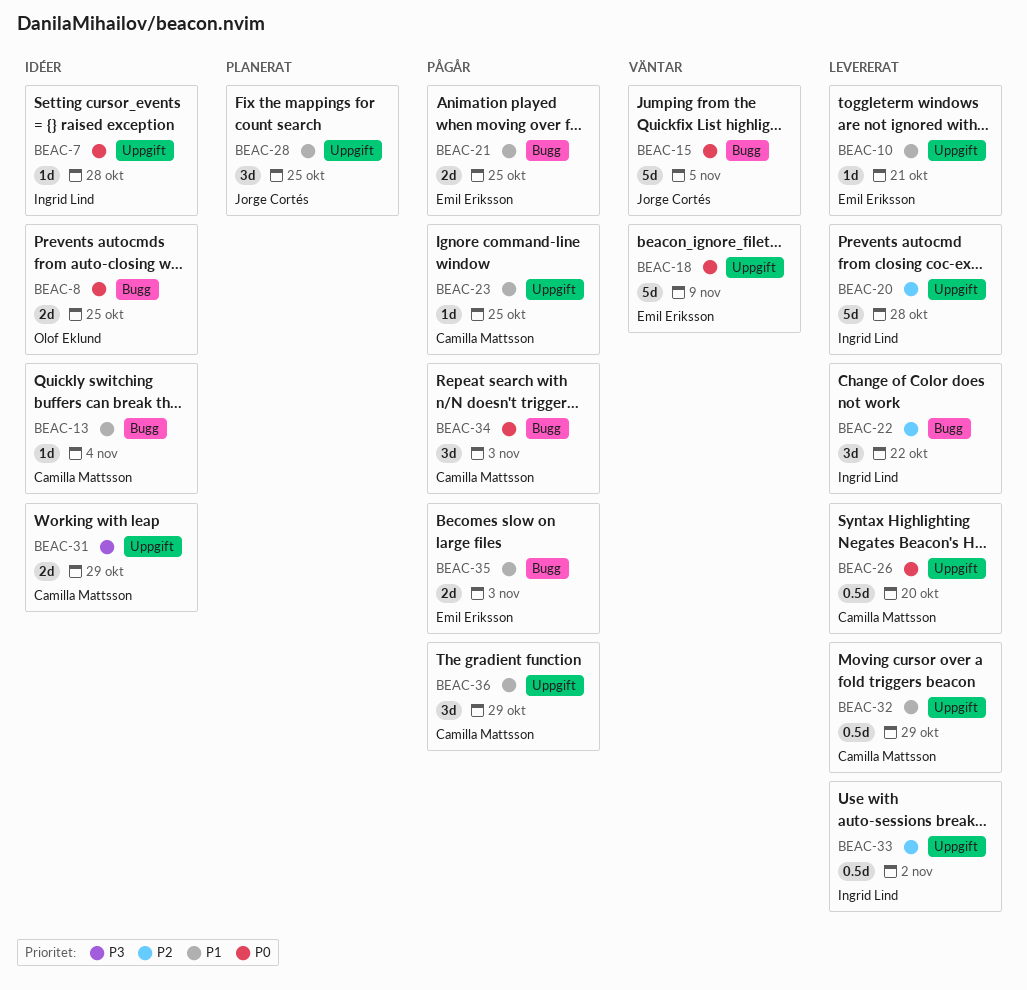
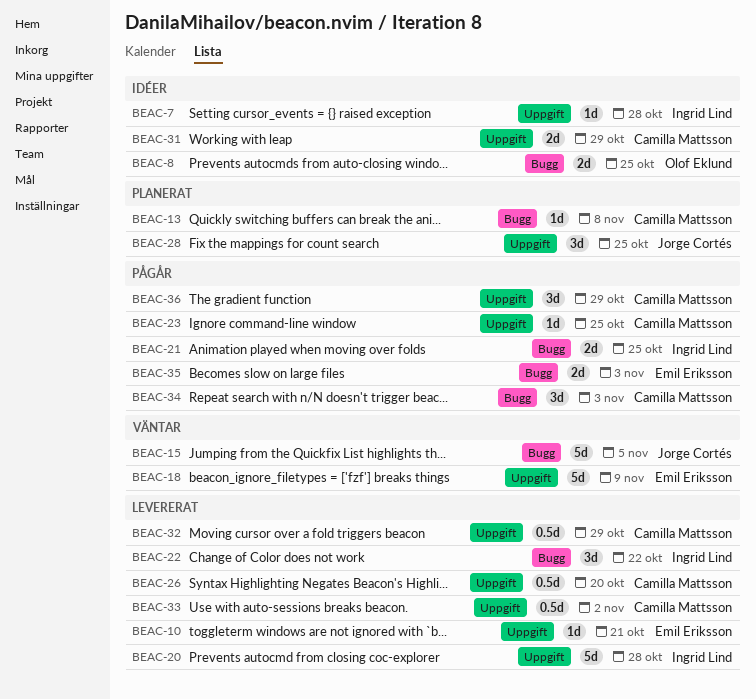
BEAC-13, status: Idéer -> Planerat
BEAC-13, due: Nov 4 -> Nov 8
BEAC-21, owner: Emil Eriksson -> Ingrid Lind
BEAC-33, owner: Ingrid Lind -> Camilla Mattsson

